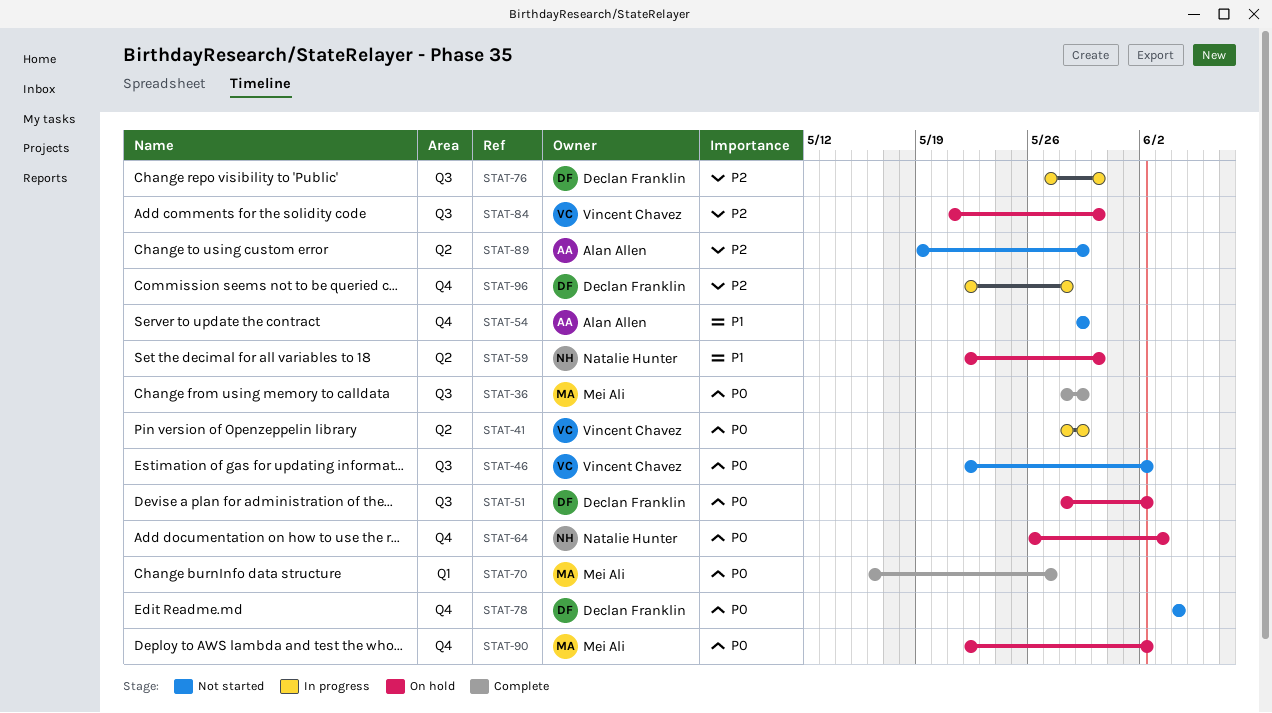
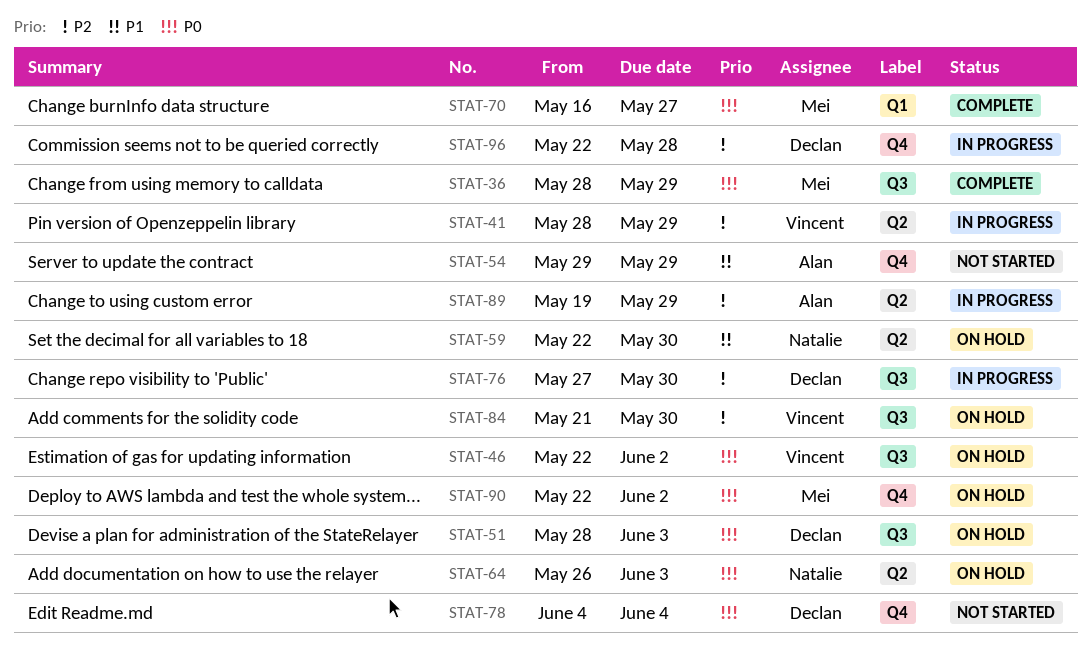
STAT-41, priority: P0 -> P2
STAT-46, status: Not started -> On hold
STAT-51, due: Jun 2 -> Jun 3
STAT-64, label: Q4 -> Q2
STAT-89, status: Not started -> In progress

